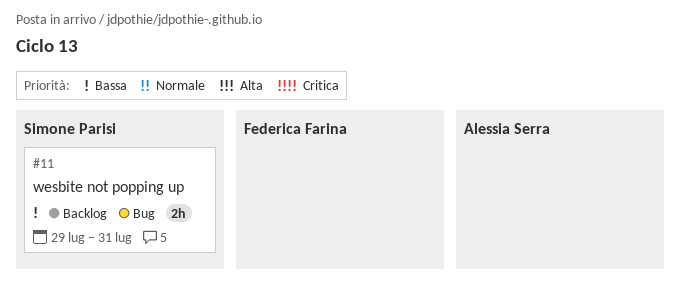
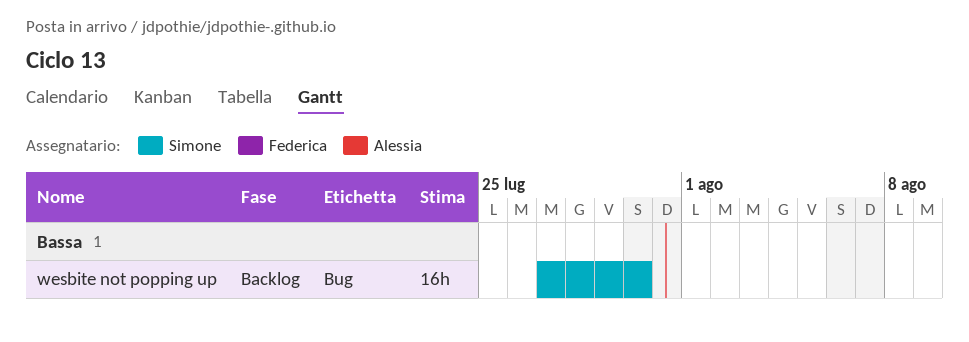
wesbite not popping up, estimate: 2h -> 16h
wesbite not popping up, start: Jul 29 -> Jul 27
wesbite not popping up, due: Jul 31 -> Jul 30

